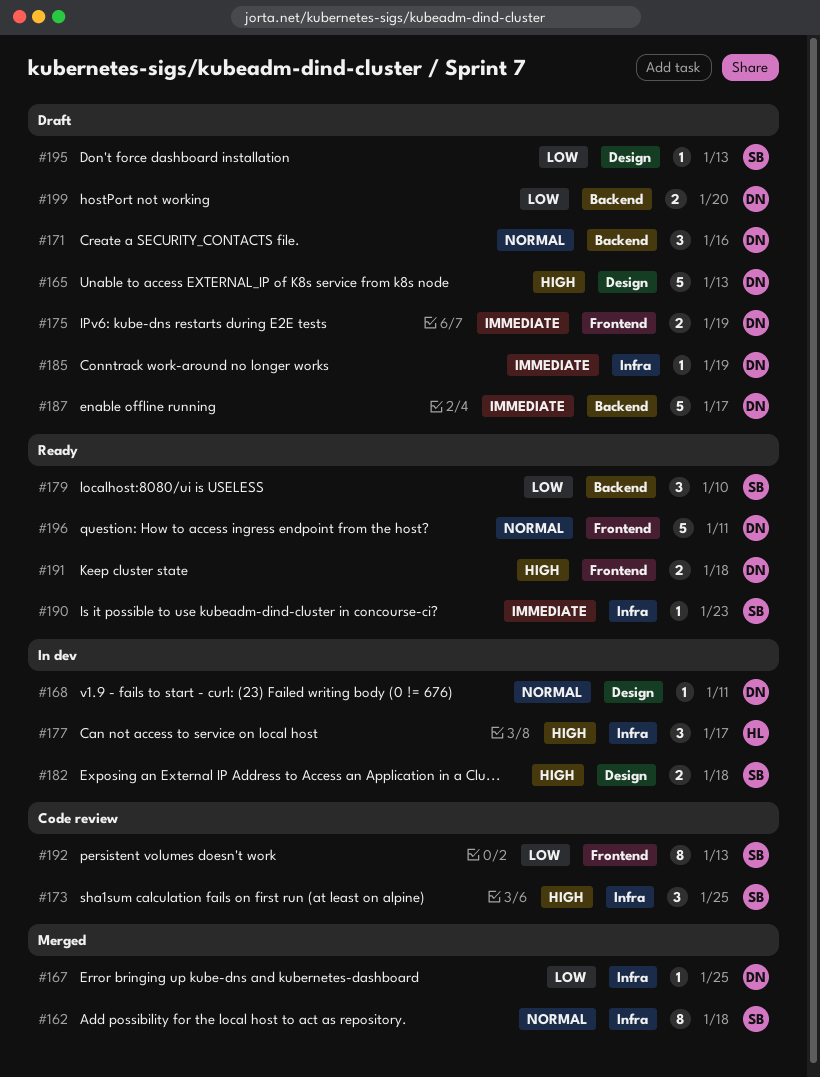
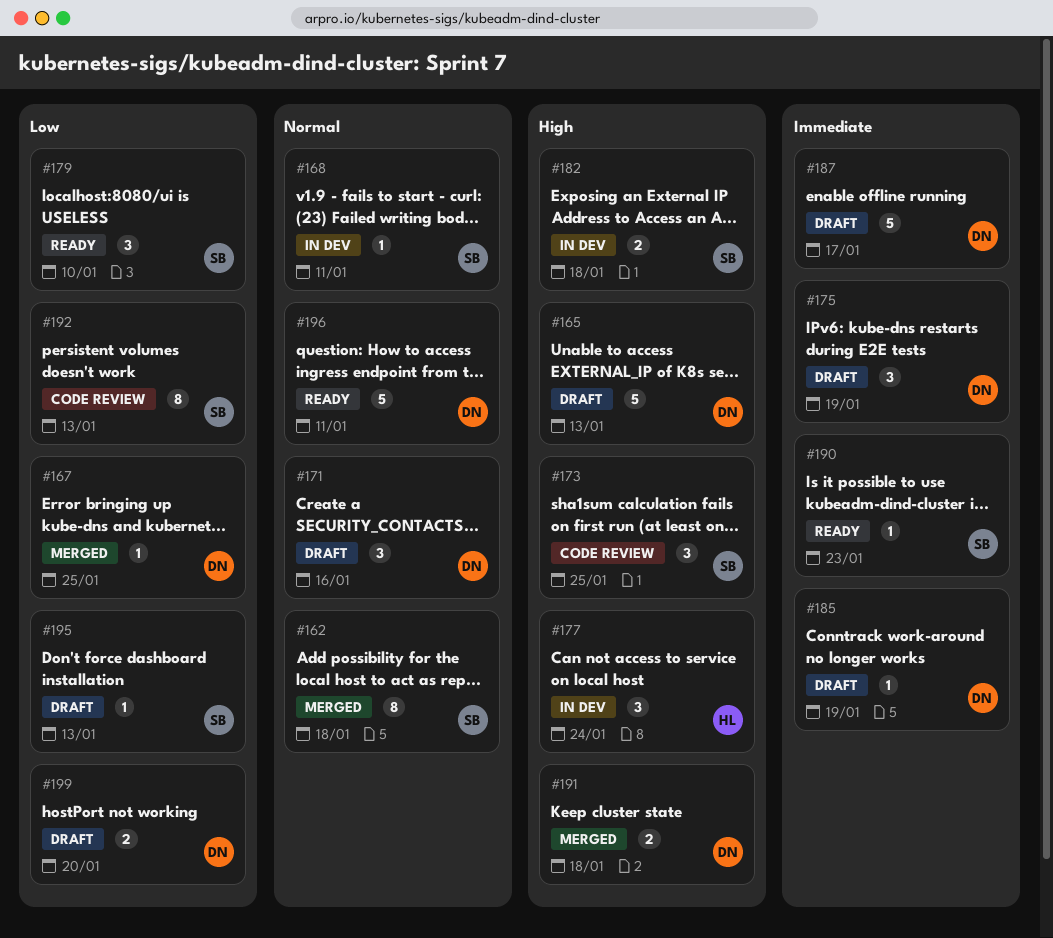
#168, owner: DN -> SB
#175, estimate: 2 -> 3
#177, due: Jan 17 -> Jan 24
#191, status: Ready -> Merged

